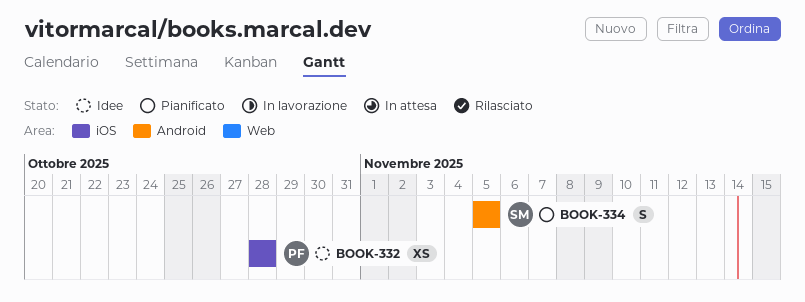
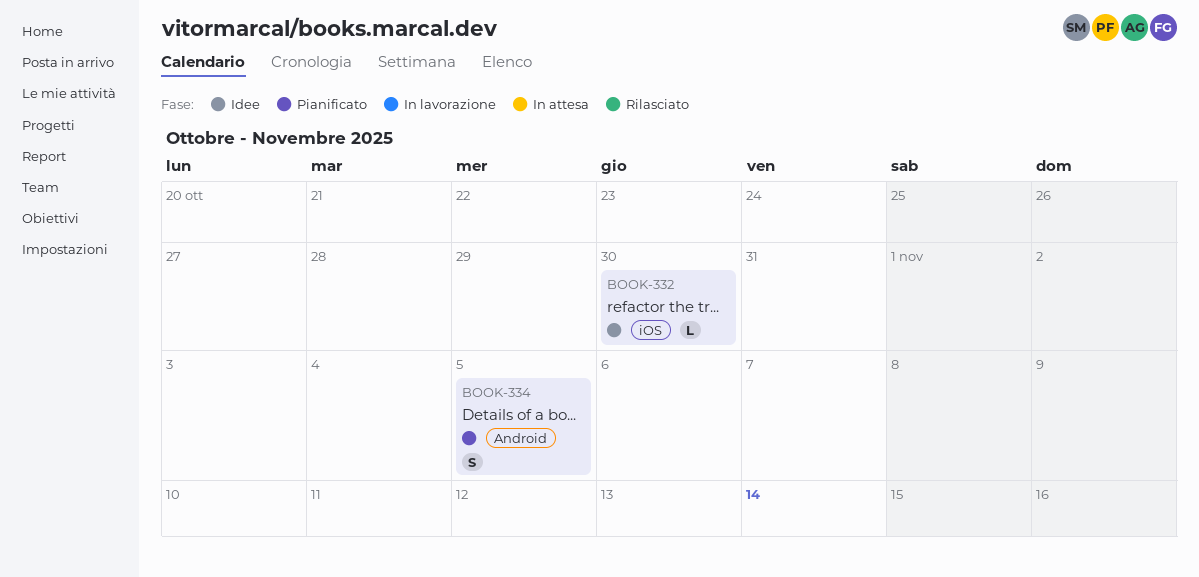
BOOK-332, estimate: XS -> L
BOOK-332, due: Oct 28 -> Oct 30

